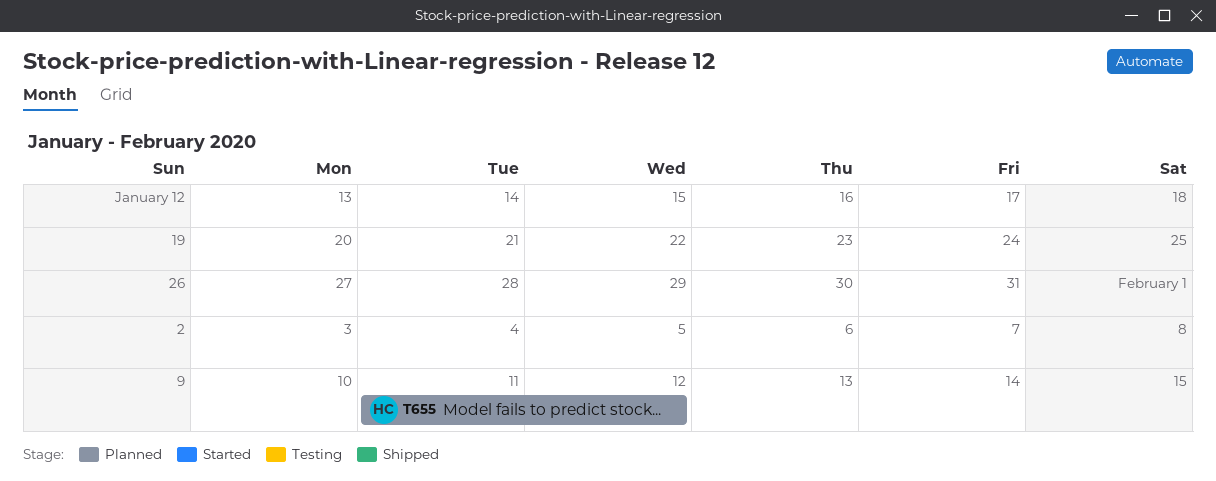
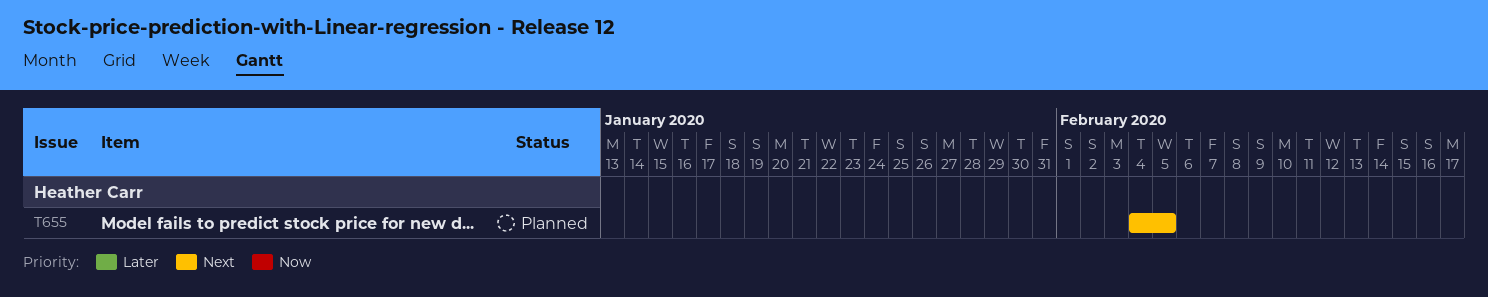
T655, start: Feb 11 -> Feb 4
T655, due: Feb 12 -> Feb 5

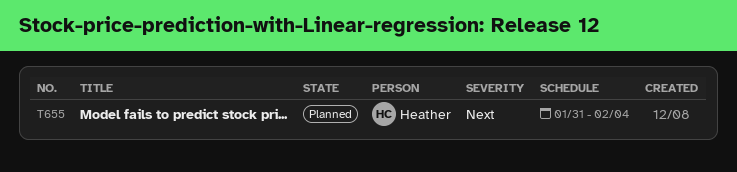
T655, start: Feb 4 -> Jan 31
T655, due: Feb 5 -> Feb 4

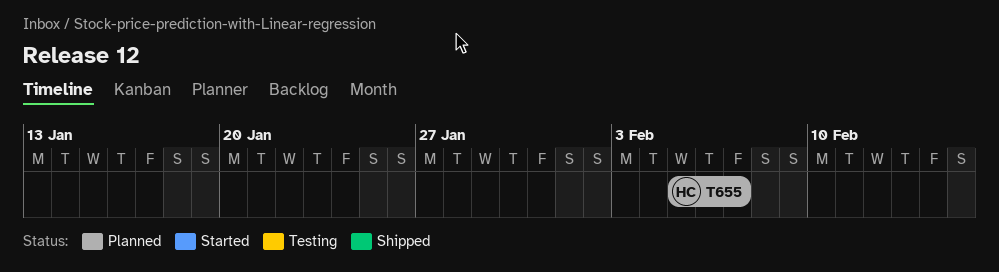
T655, start: Jan 31 -> Feb 5
T655, due: Feb 4 -> Feb 7

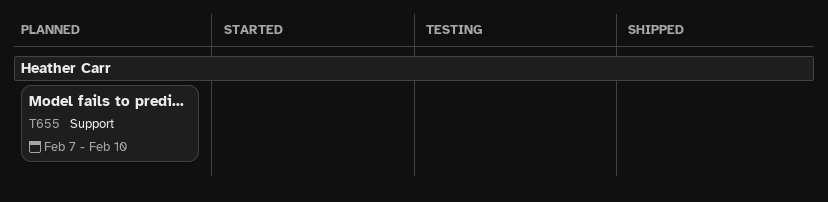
T655, start: Feb 5 -> Feb 7
T655, due: Feb 7 -> Feb 10

